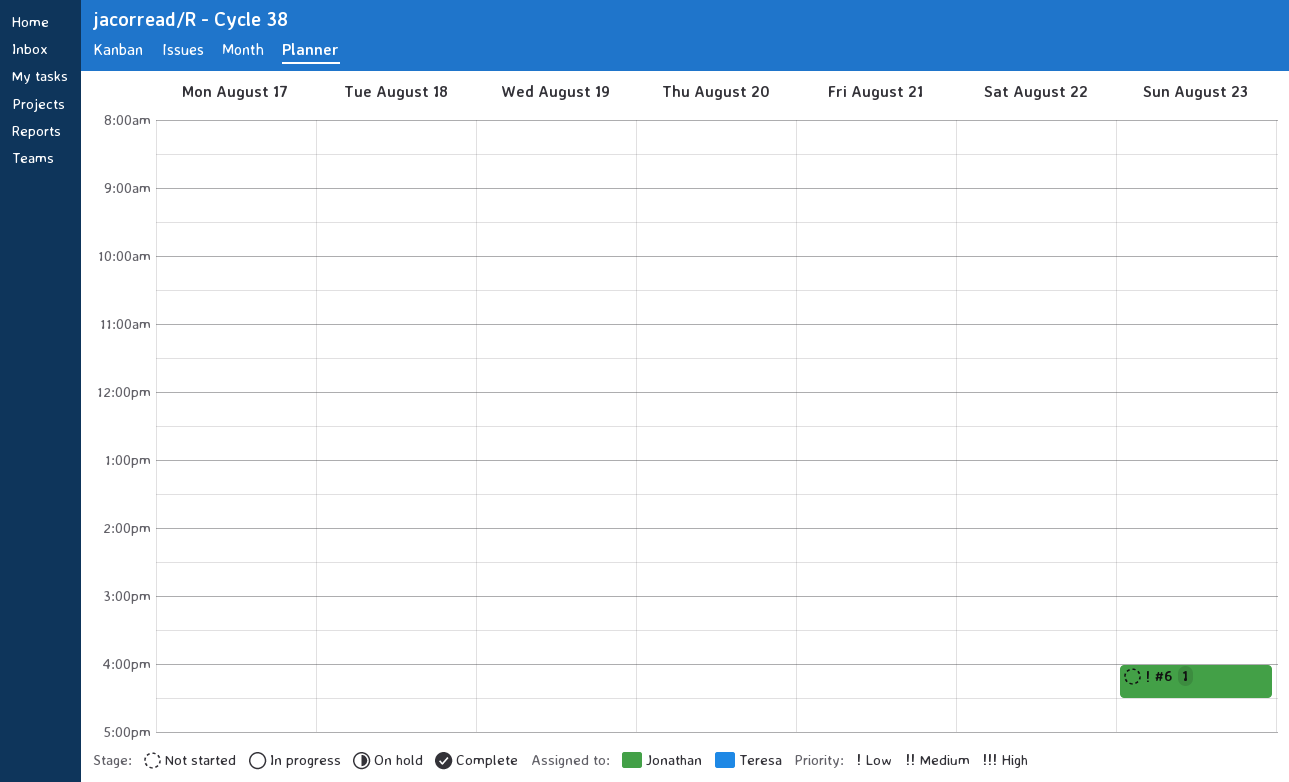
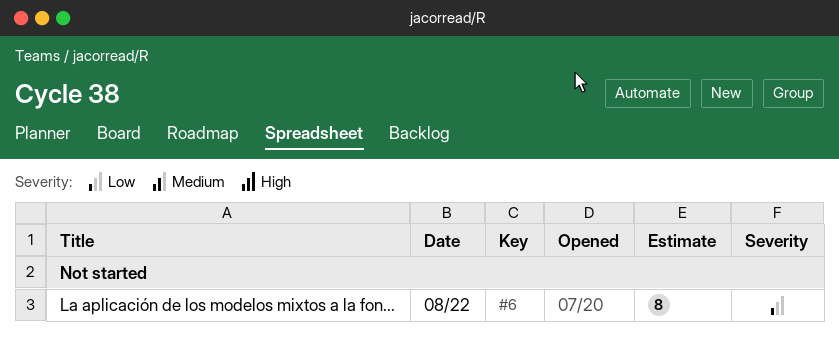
#6, estimate: 1 -> 8
#6, day: Aug 23 -> Aug 22

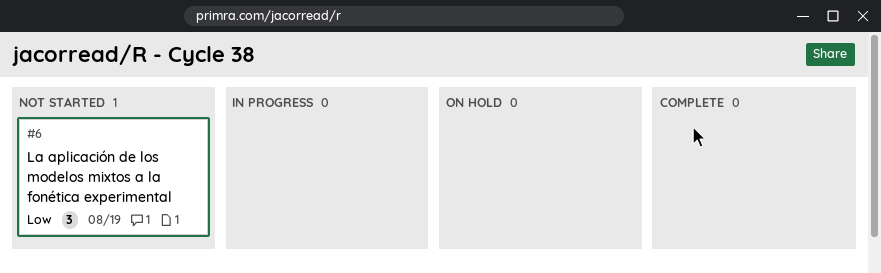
#6, estimate: 8 -> 3
#6, day: Aug 22 -> Aug 19

